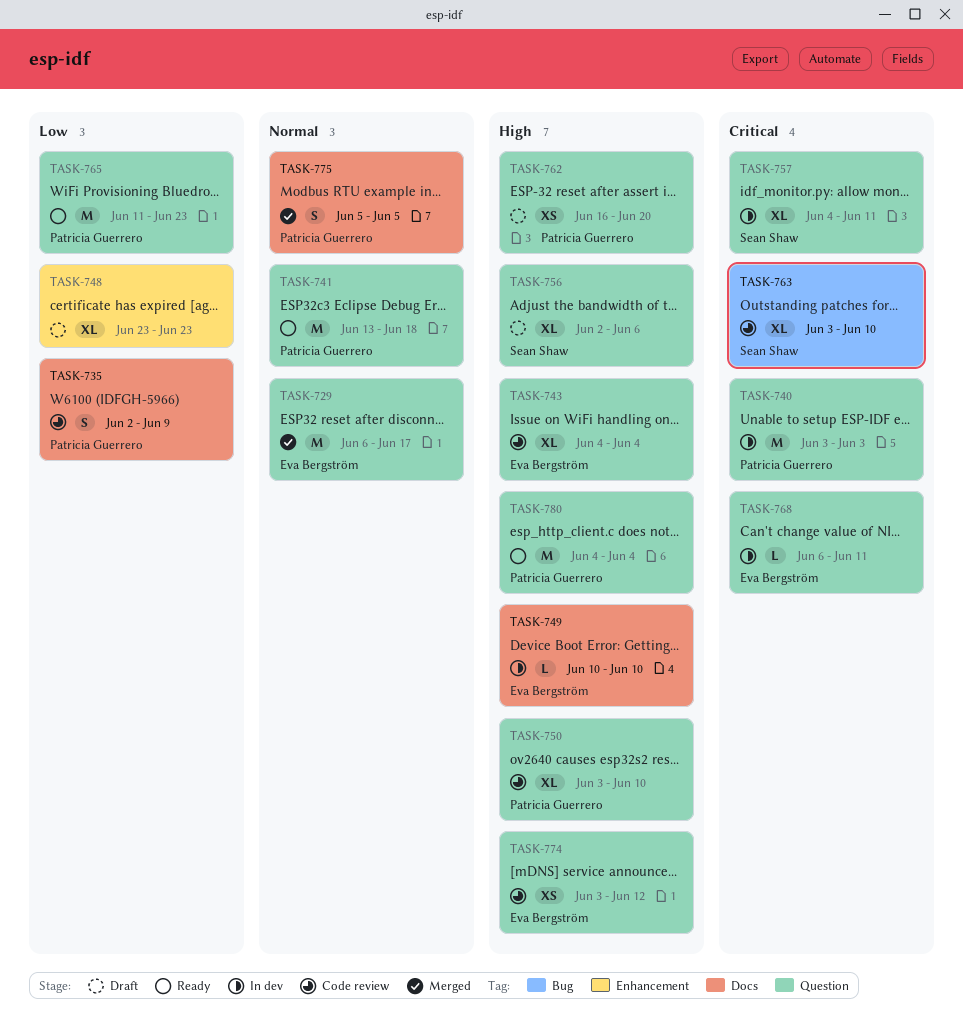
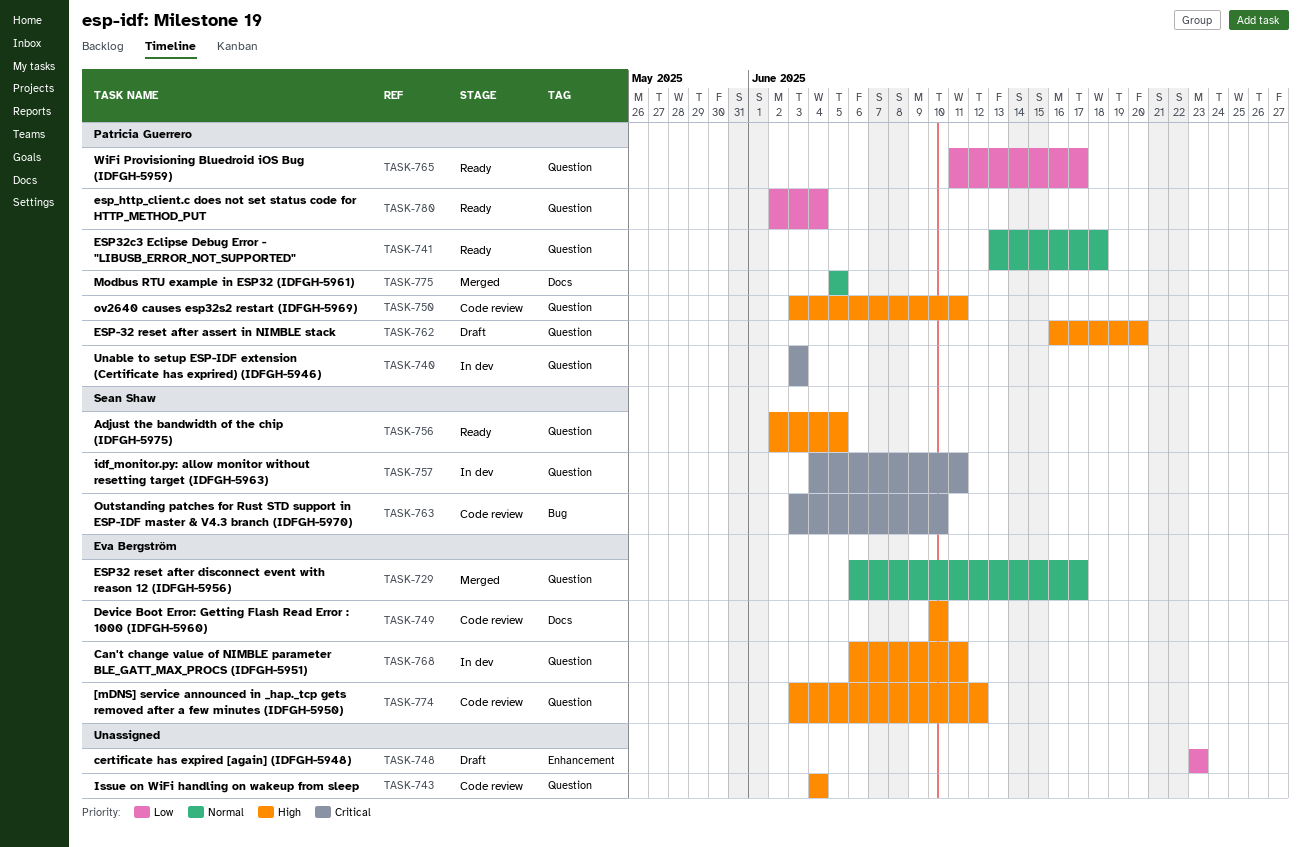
TASK-735: present -> none
TASK-743, owner: Eva Bergström -> none
TASK-749, status: In dev -> Code review
TASK-750, due: Jun 10 -> Jun 11
TASK-756, status: Draft -> Ready
TASK-756, due: Jun 6 -> Jun 5
TASK-765, due: Jun 23 -> Jun 17
TASK-768, priority: Critical -> High
TASK-780, priority: High -> Low
TASK-780, start: Jun 4 -> Jun 2

